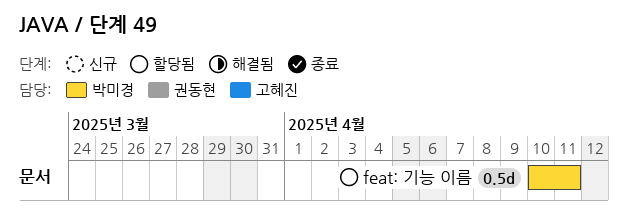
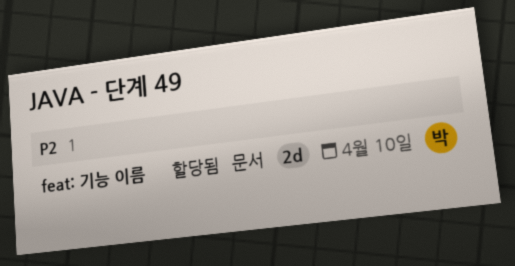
feat: 기능 이름, estimate: 0.5d -> 2d
feat: 기능 이름, due: Apr 11 -> Apr 10

